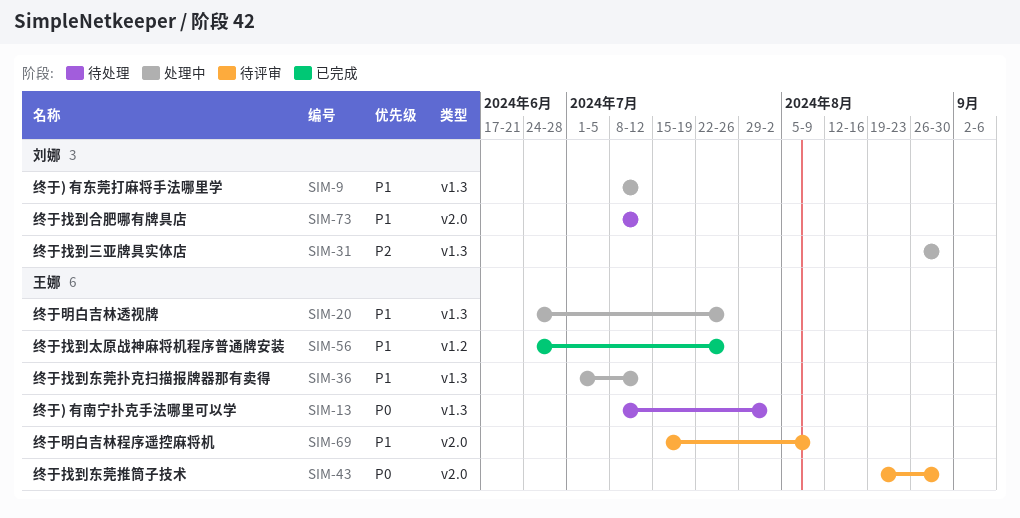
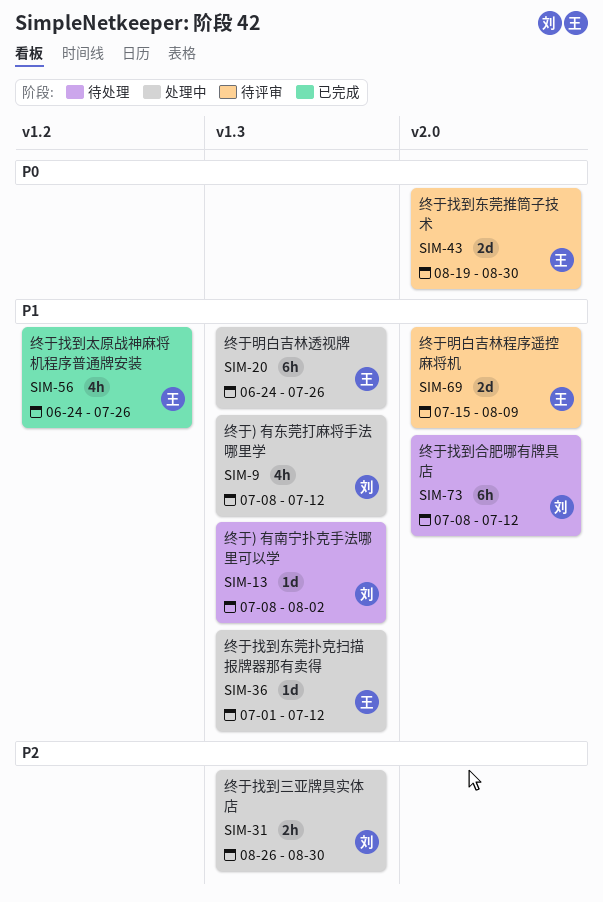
SIM-13, owner: 王娜 -> 刘娜
SIM-13, priority: P0 -> P1

